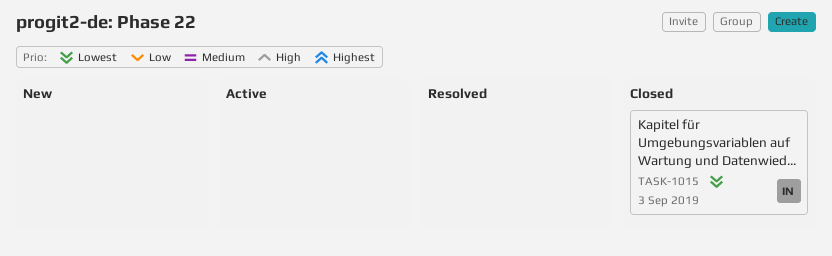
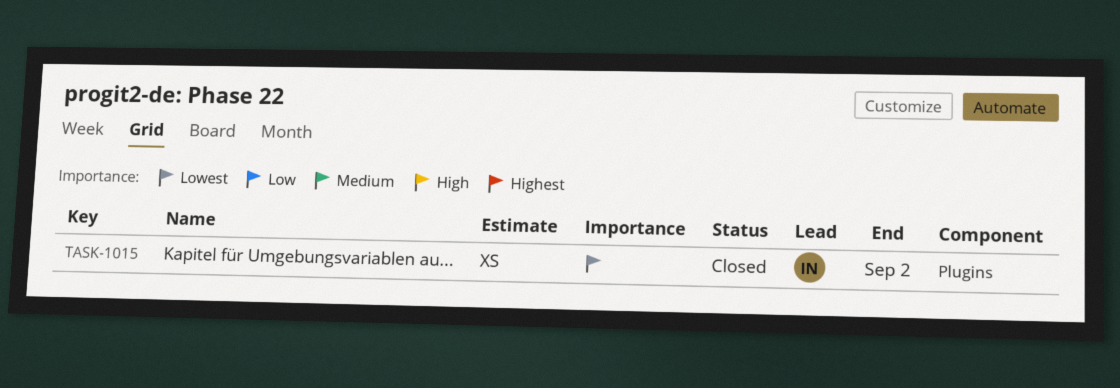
TASK-1015, due: Sep 3 -> Sep 2

